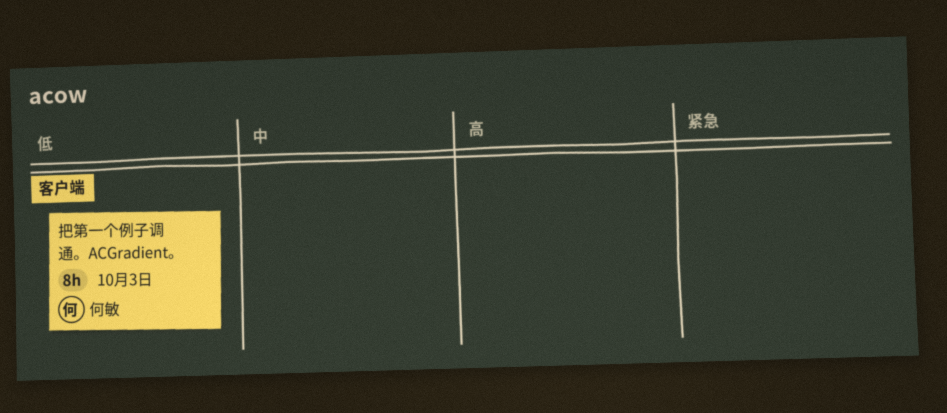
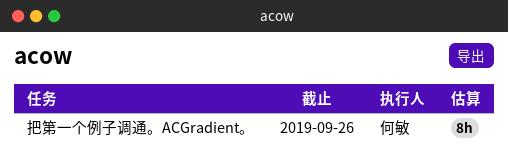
把第一个例子调通。ACGradient。, due: Oct 3 -> Sep 26

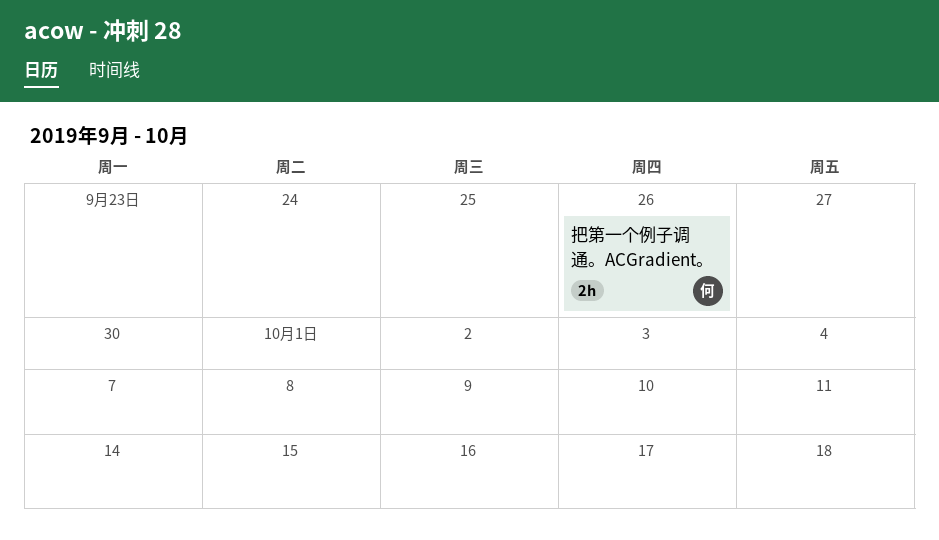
把第一个例子调通。ACGradient。, estimate: 8h -> 2h

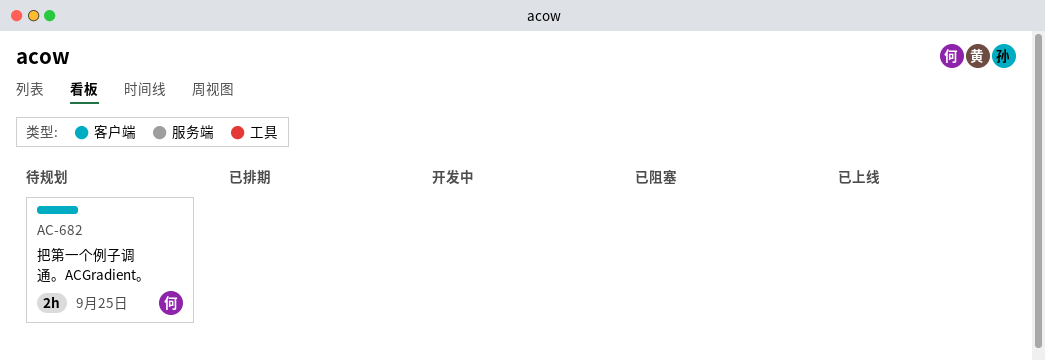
把第一个例子调通。ACGradient。, due: Sep 26 -> Sep 25

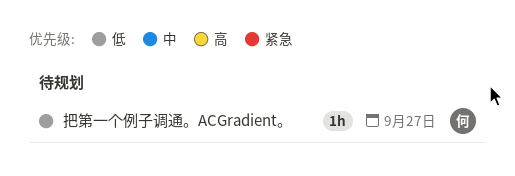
把第一个例子调通。ACGradient。, estimate: 2h -> 1h
把第一个例子调通。ACGradient。, due: Sep 25 -> Sep 27

